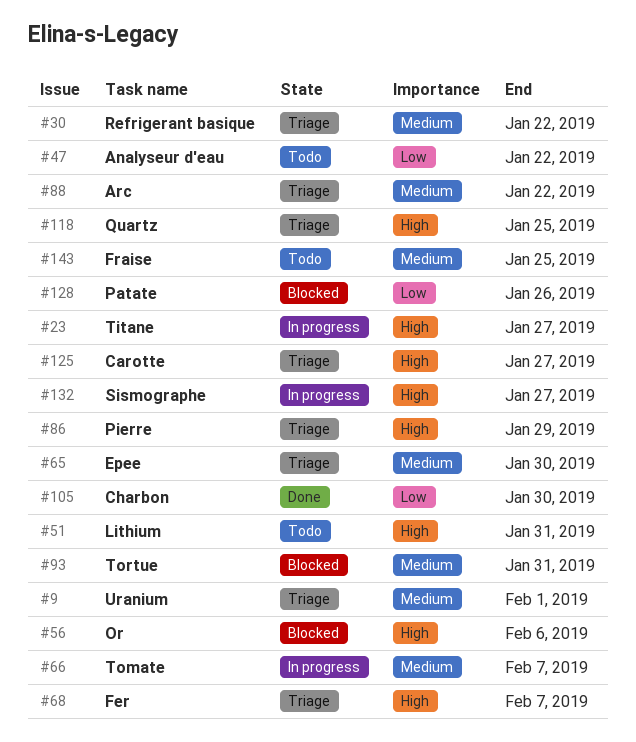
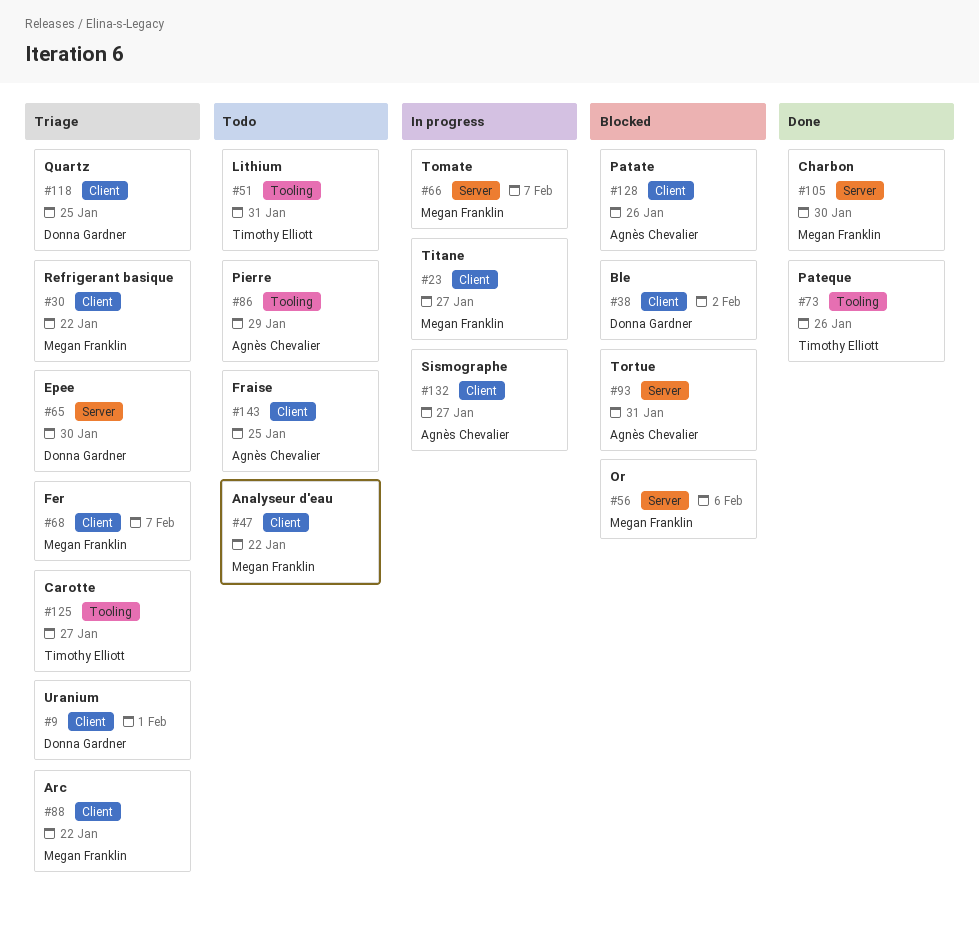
#38: none -> present
#73: none -> present
#86, status: Triage -> Todo

